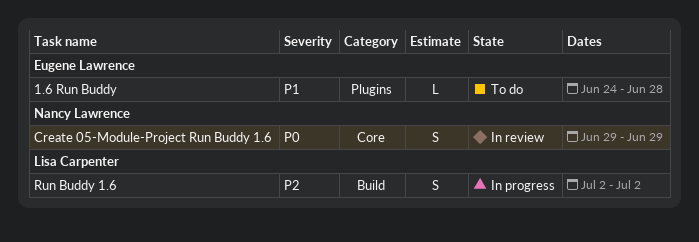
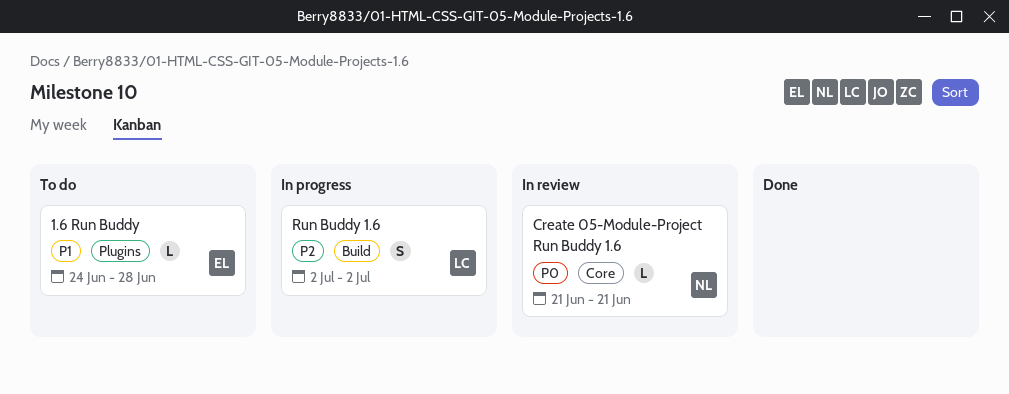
Create 05-Module-Project Run Buddy 1.6, estimate: S -> L
Create 05-Module-Project Run Buddy 1.6, start: Jun 29 -> Jun 21
Create 05-Module-Project Run Buddy 1.6, due: Jun 29 -> Jun 21

